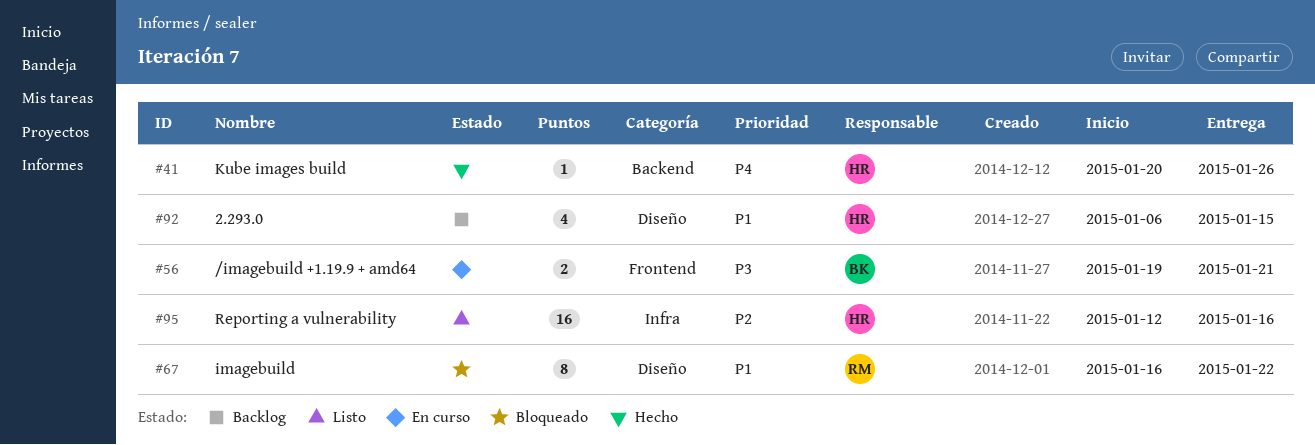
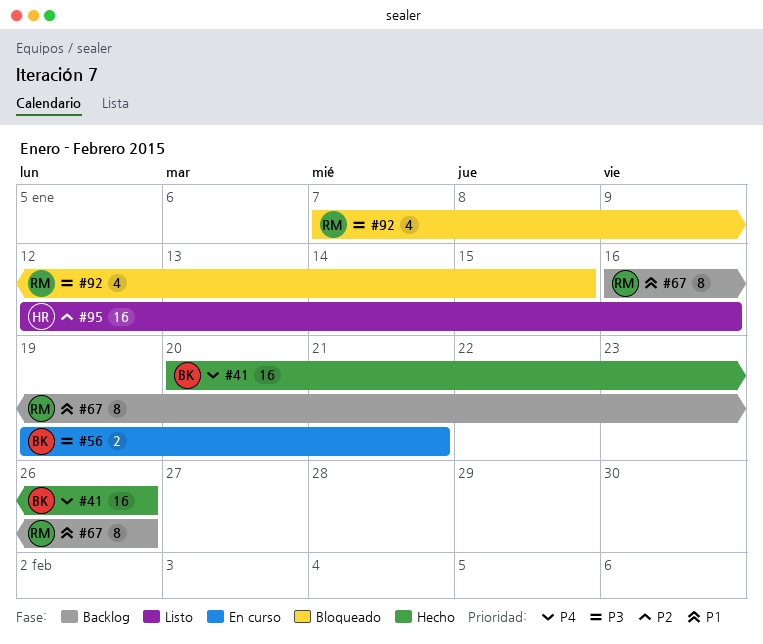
#41, owner: HR -> BK
#41, estimate: 1 -> 16
#67, status: Bloqueado -> Backlog
#67, due: Jan 22 -> Jan 26
#92, status: Backlog -> Bloqueado
#92, owner: HR -> RM
#92, priority: P1 -> P3
#92, start: Jan 6 -> Jan 7

